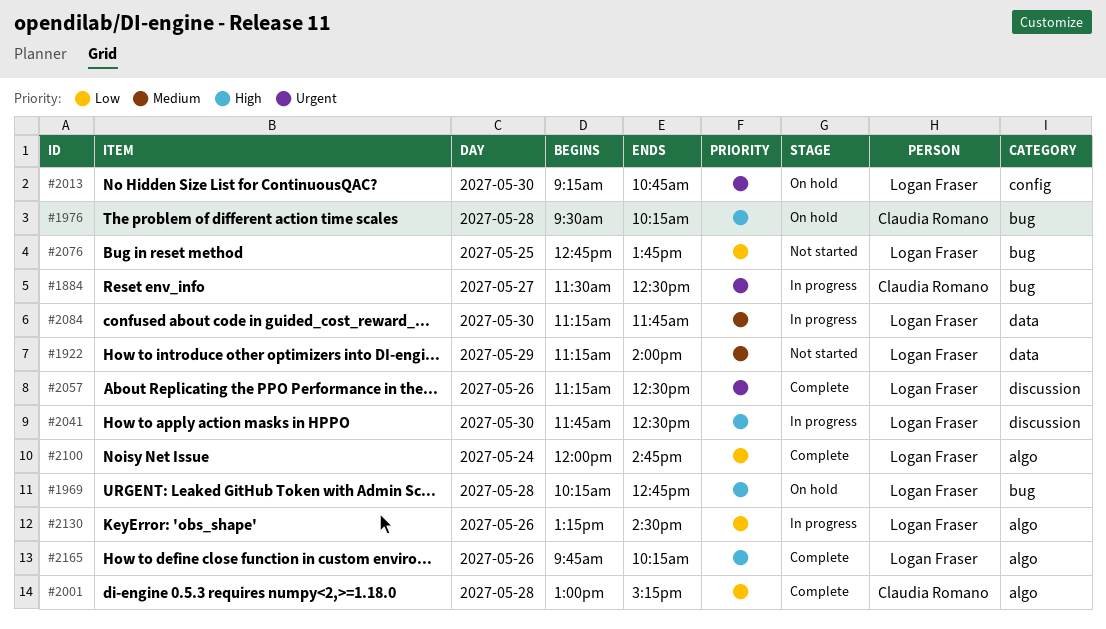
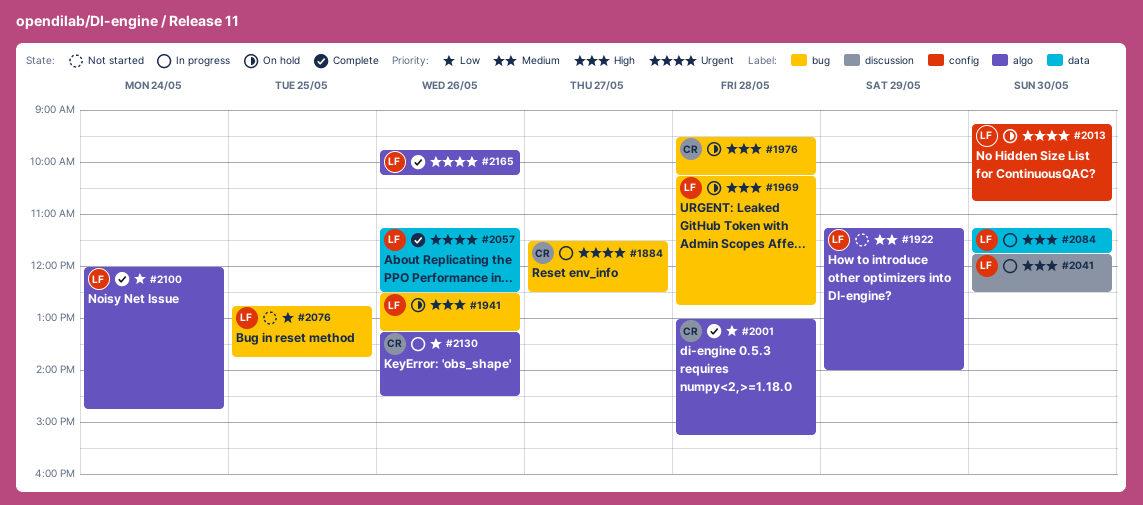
#1922, label: data -> algo
#1941: none -> present
#2057, label: discussion -> data
#2084, priority: Medium -> High
#2130, owner: Logan Fraser -> Claudia Romano
#2165, priority: High -> Urgent

